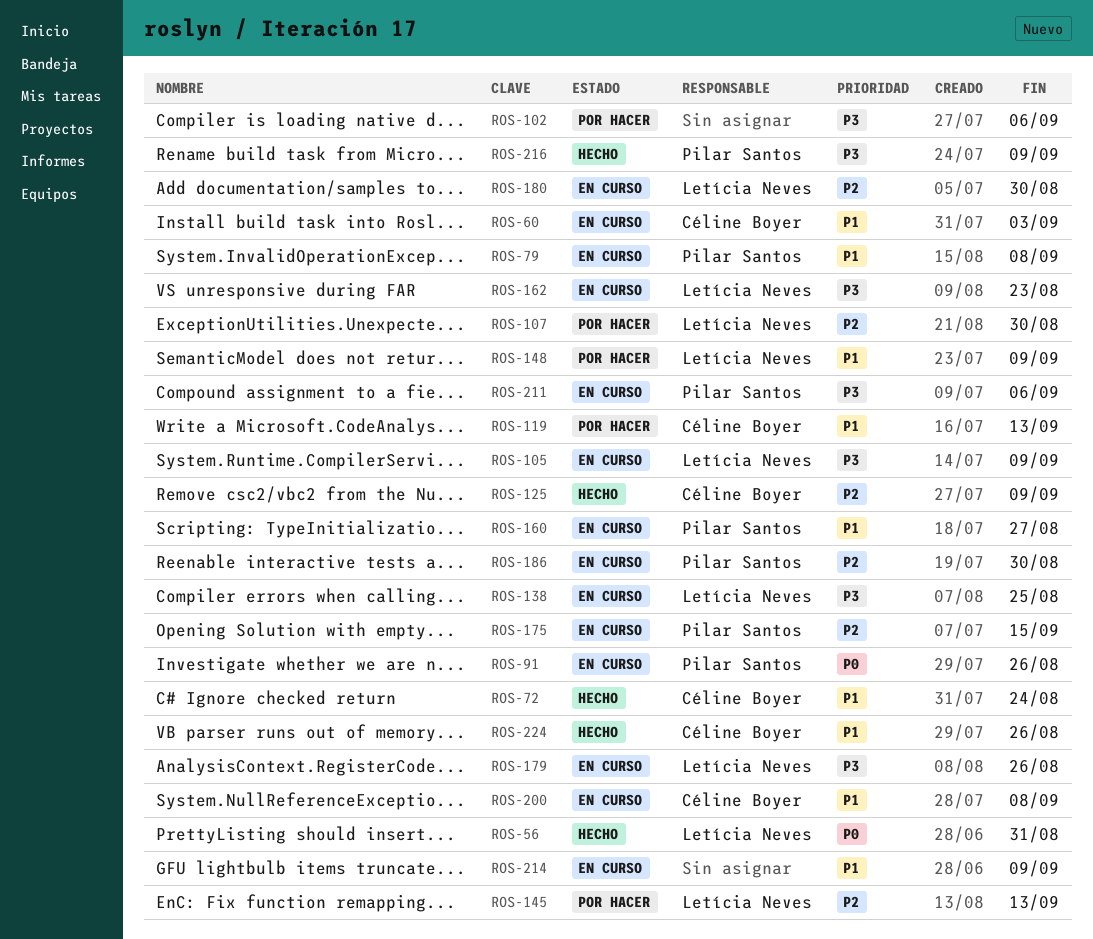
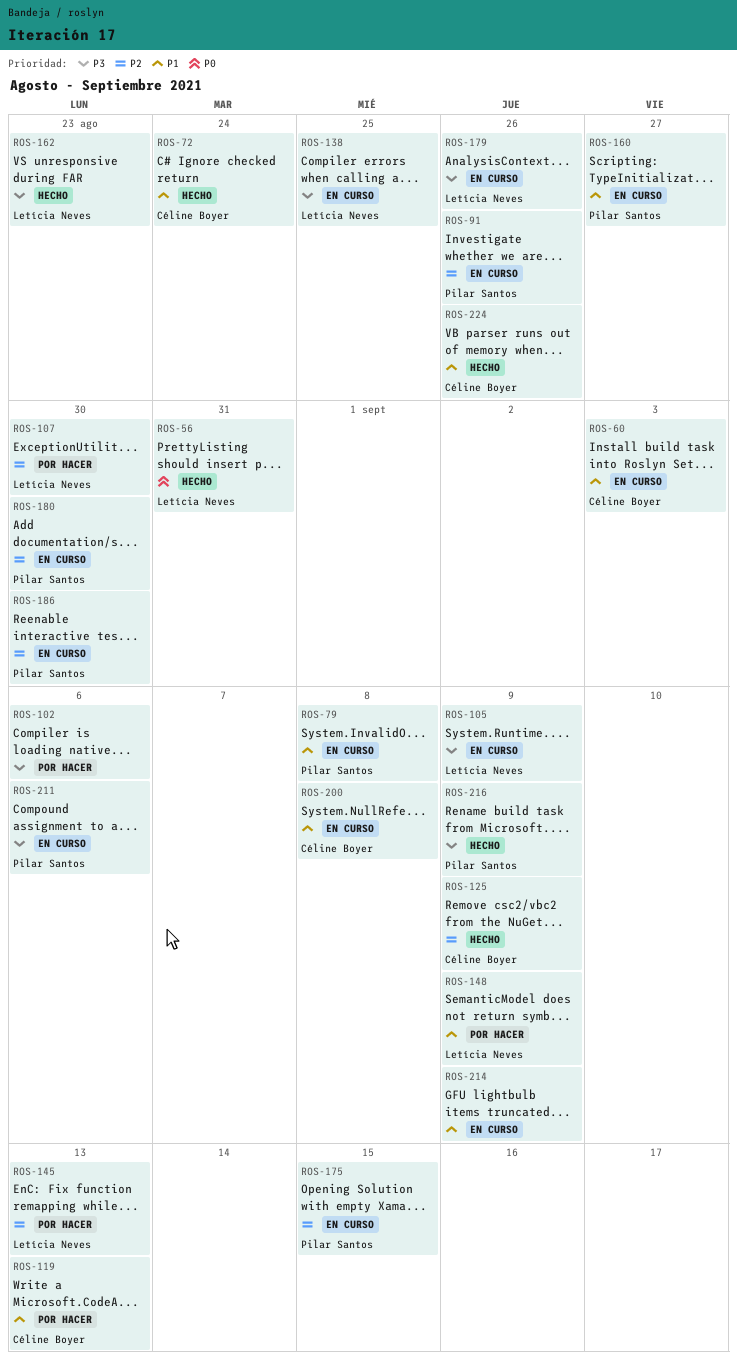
ROS-91, priority: P0 -> P2
ROS-162, status: En curso -> Hecho
ROS-180, owner: Letícia Neves -> Pilar Santos

